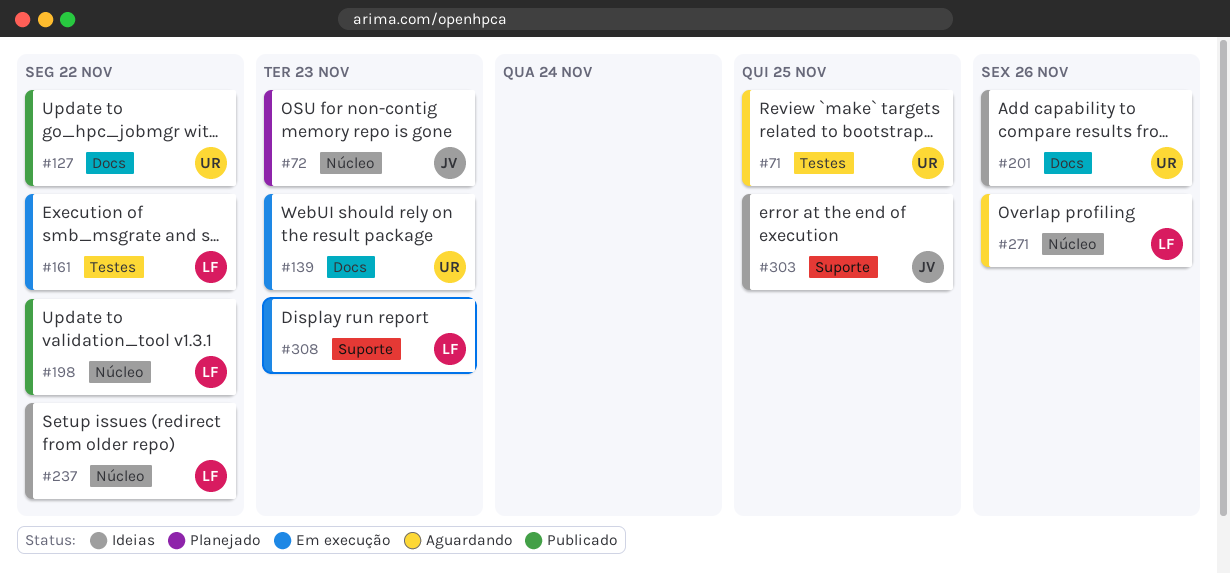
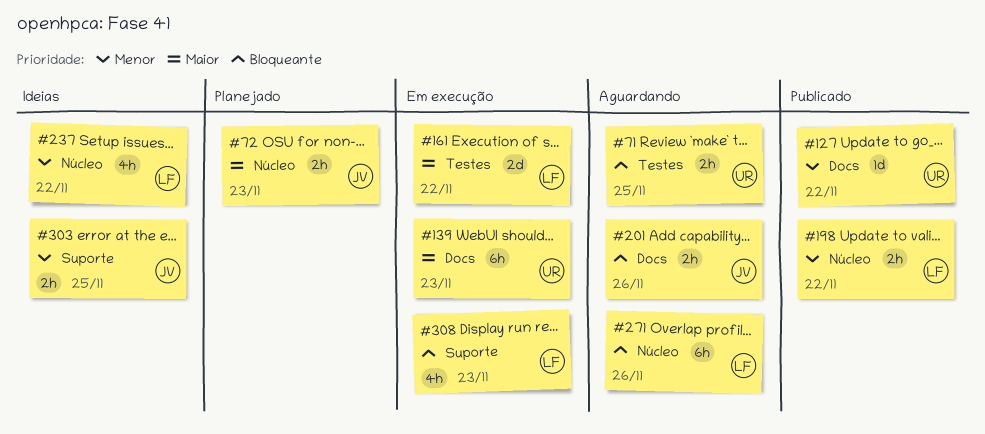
#201, status: Ideias -> Aguardando
#201, owner: UR -> JV

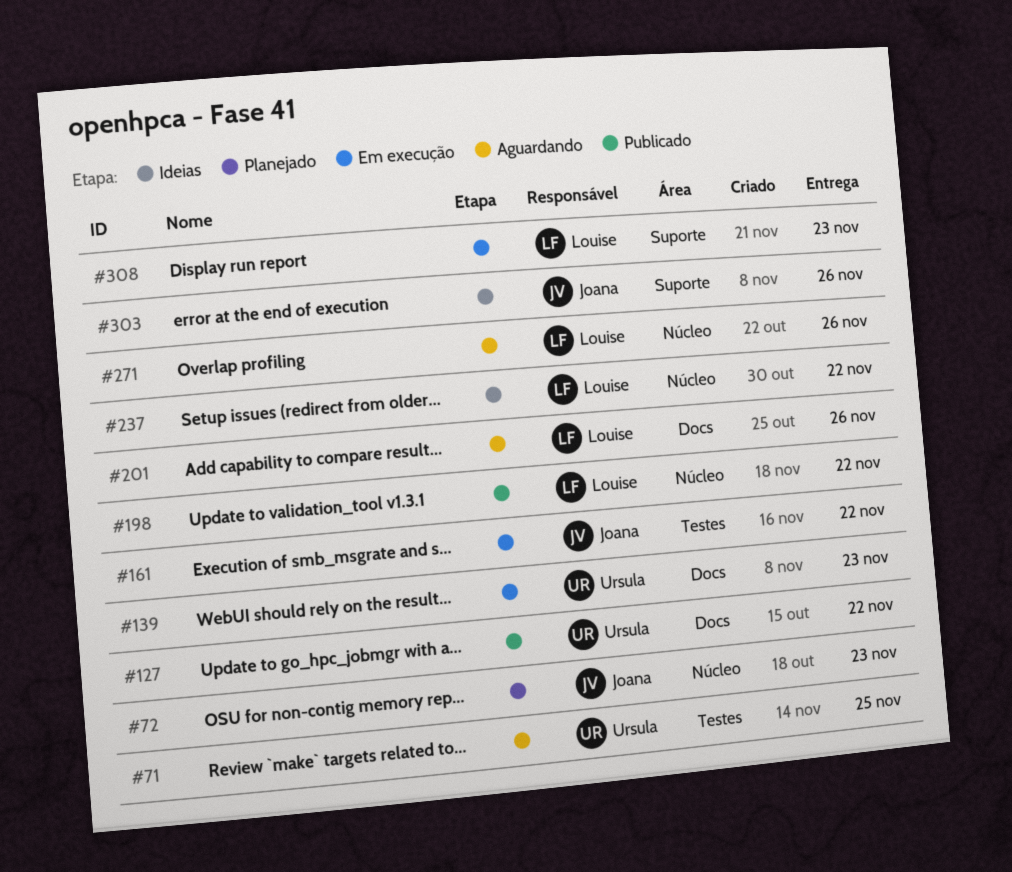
#161, owner: Louise -> Joana
#201, owner: Joana -> Louise
#303, due: Nov 25 -> Nov 26

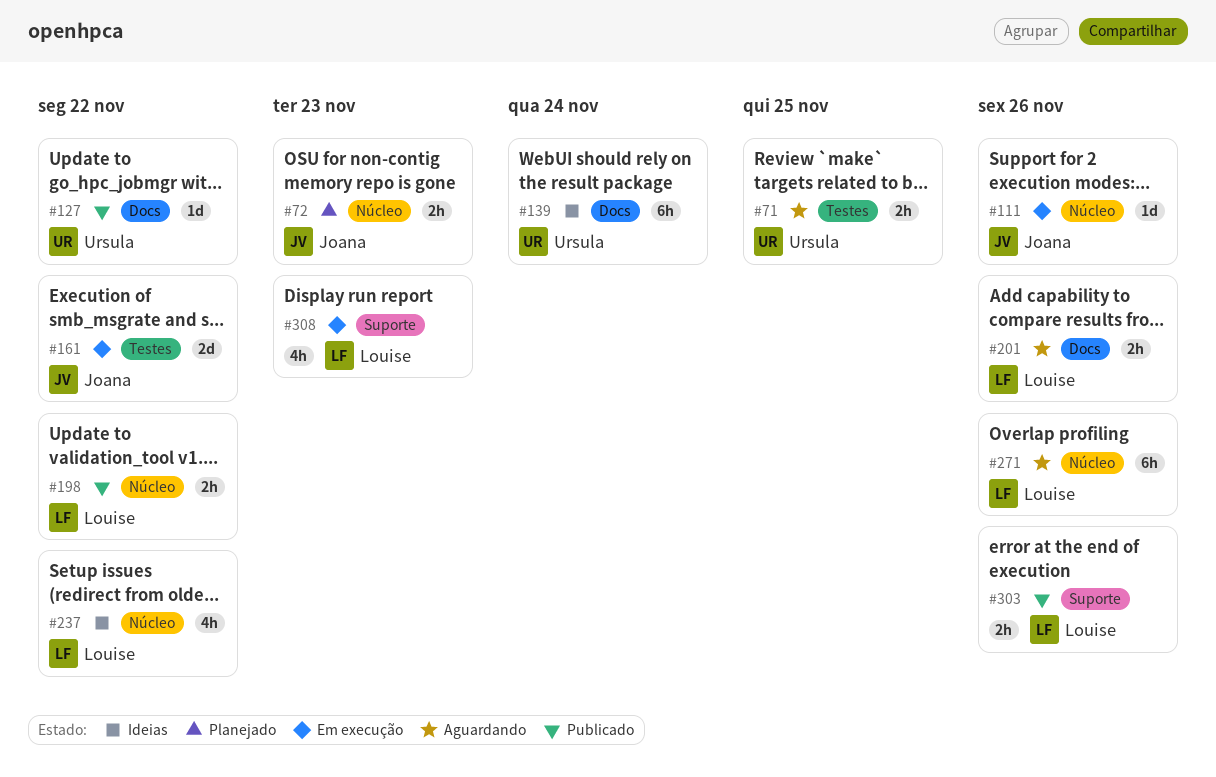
#111: none -> present
#139, status: Em execução -> Ideias
#139, due: Nov 23 -> Nov 24
#303, status: Ideias -> Publicado
#303, owner: Joana -> Louise

